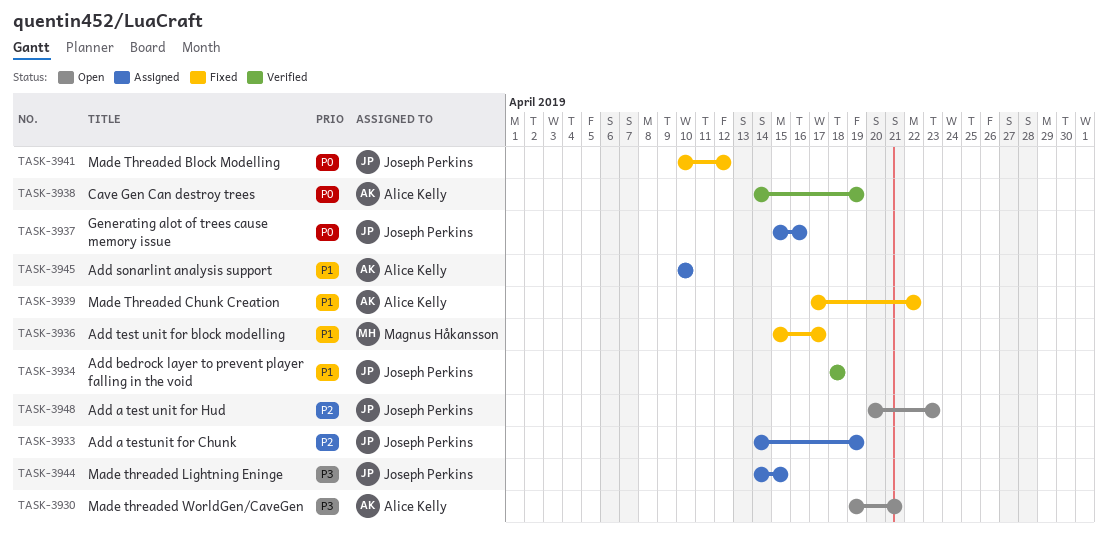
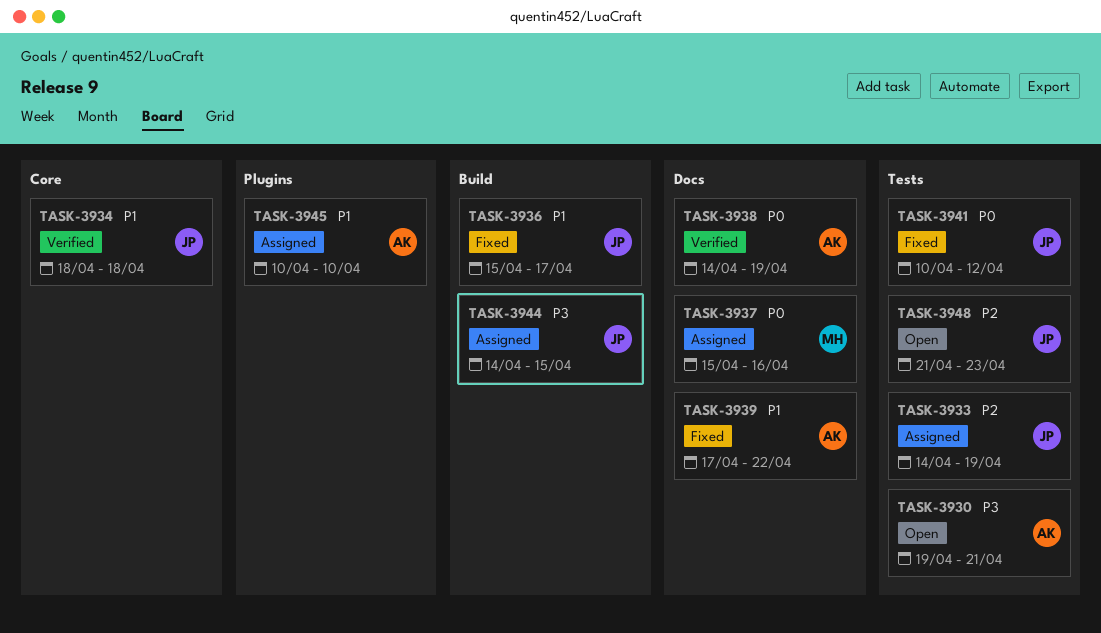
TASK-3936, owner: Magnus Håkansson -> Joseph Perkins
TASK-3937, owner: Joseph Perkins -> Magnus Håkansson
TASK-3948, start: Apr 20 -> Apr 21

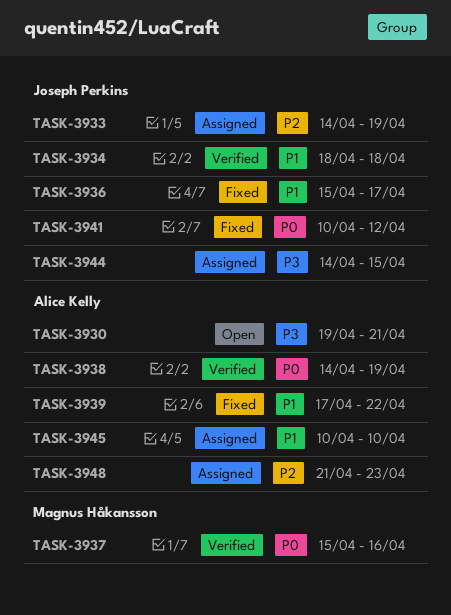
TASK-3937, status: Assigned -> Verified
TASK-3948, status: Open -> Assigned
TASK-3948, owner: Joseph Perkins -> Alice Kelly

